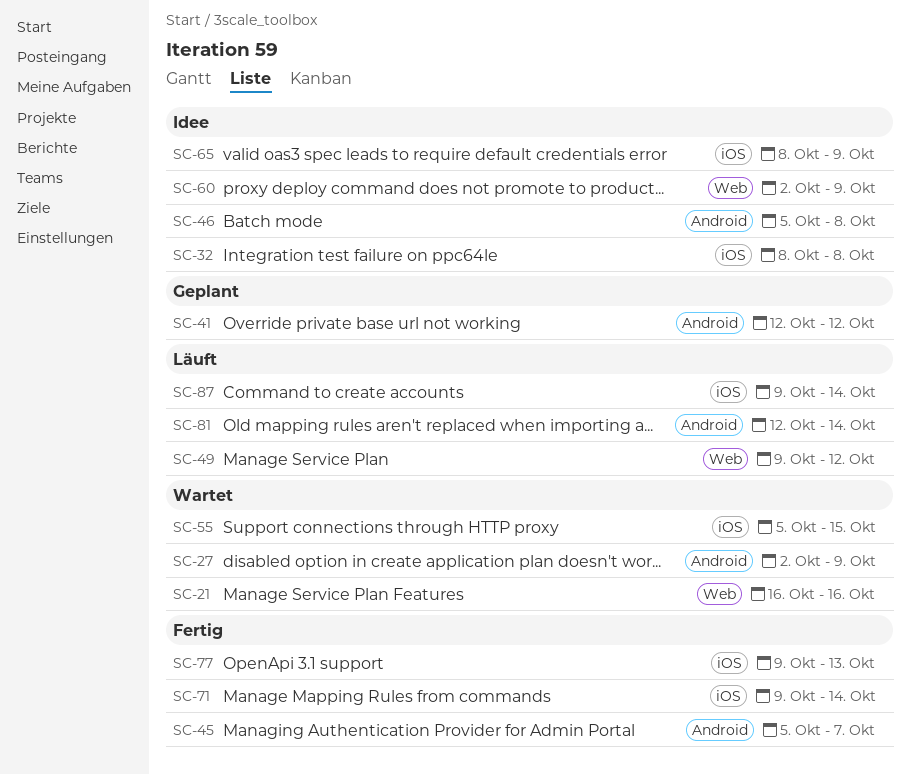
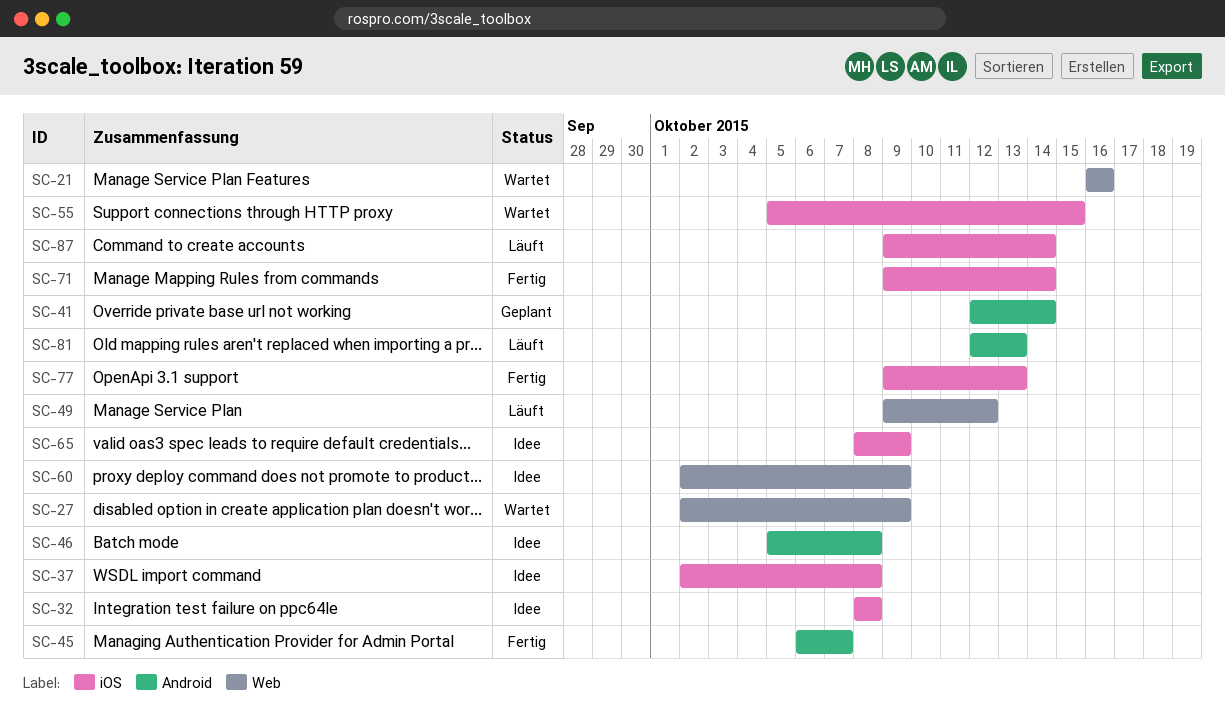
SC-27, label: Android -> Web
SC-37: none -> present
SC-41, due: Oct 12 -> Oct 14
SC-45, start: Oct 5 -> Oct 6
SC-81, due: Oct 14 -> Oct 13

